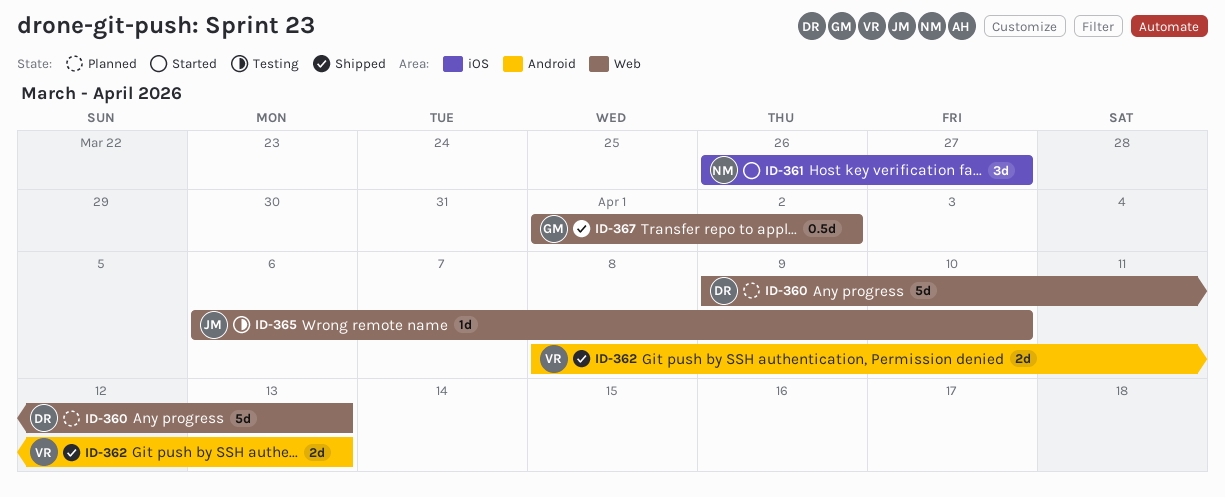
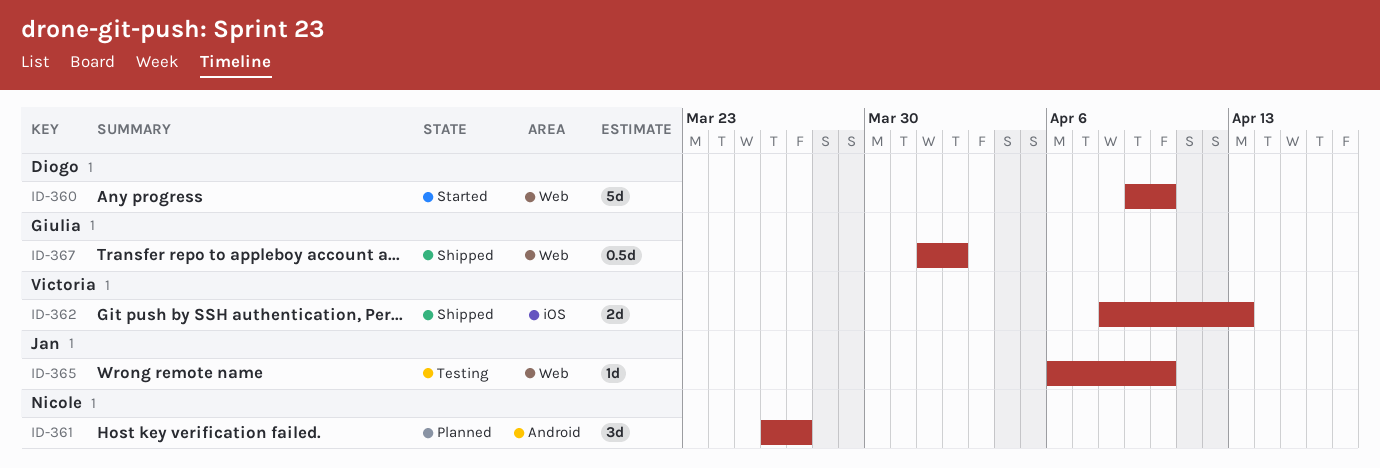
ID-360, status: Planned -> Started
ID-360, due: Apr 13 -> Apr 10
ID-361, status: Started -> Planned
ID-361, label: iOS -> Android
ID-362, label: Android -> iOS

